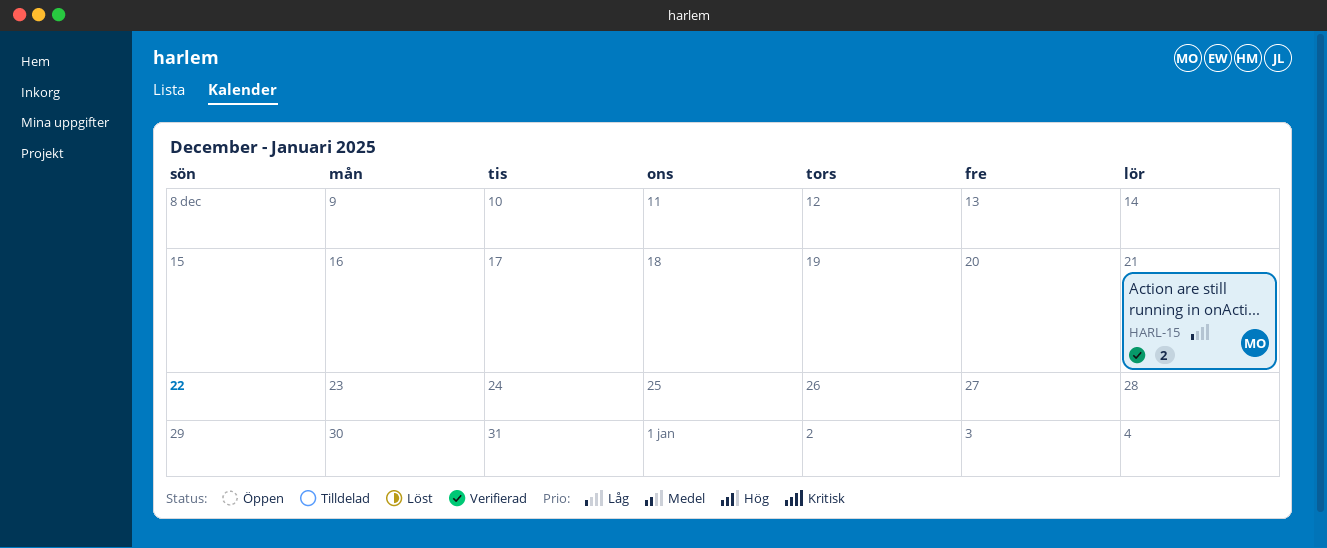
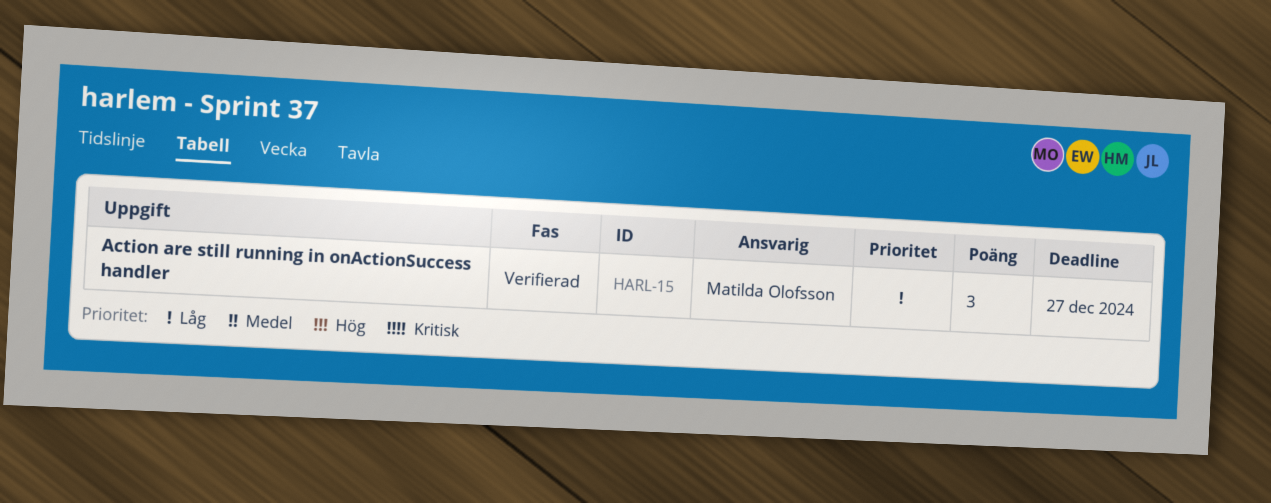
HARL-15, estimate: 2 -> 3
HARL-15, due: Dec 21 -> Dec 27

